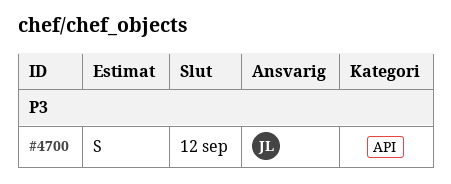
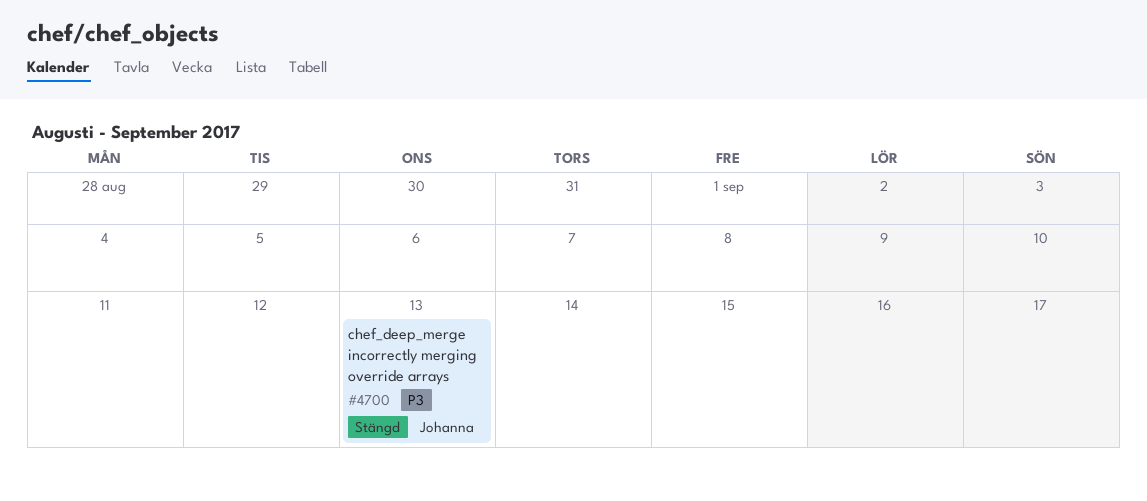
#4700, due: Sep 12 -> Sep 13

